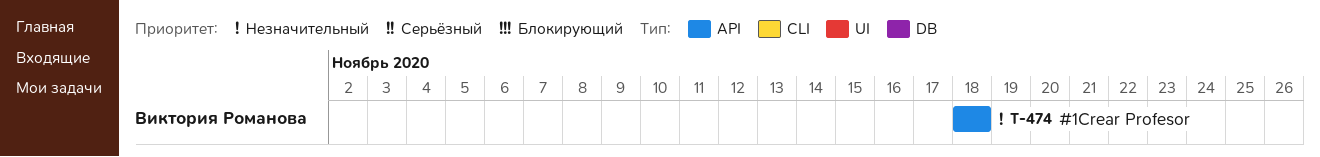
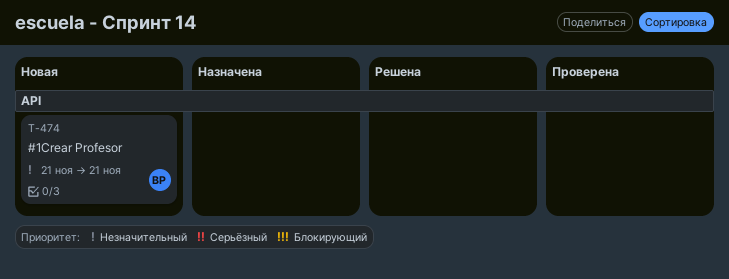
T-474, start: Nov 18 -> Nov 21
T-474, due: Nov 18 -> Nov 21

